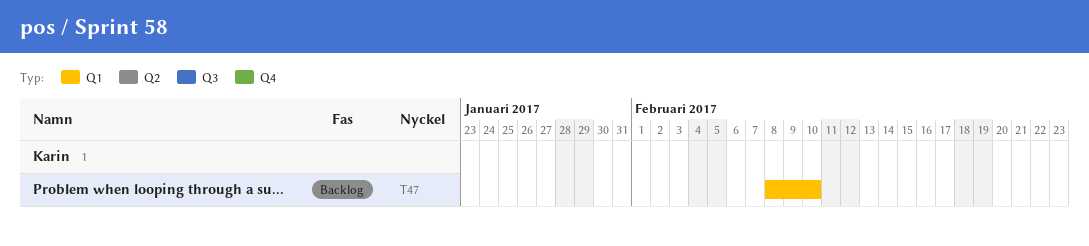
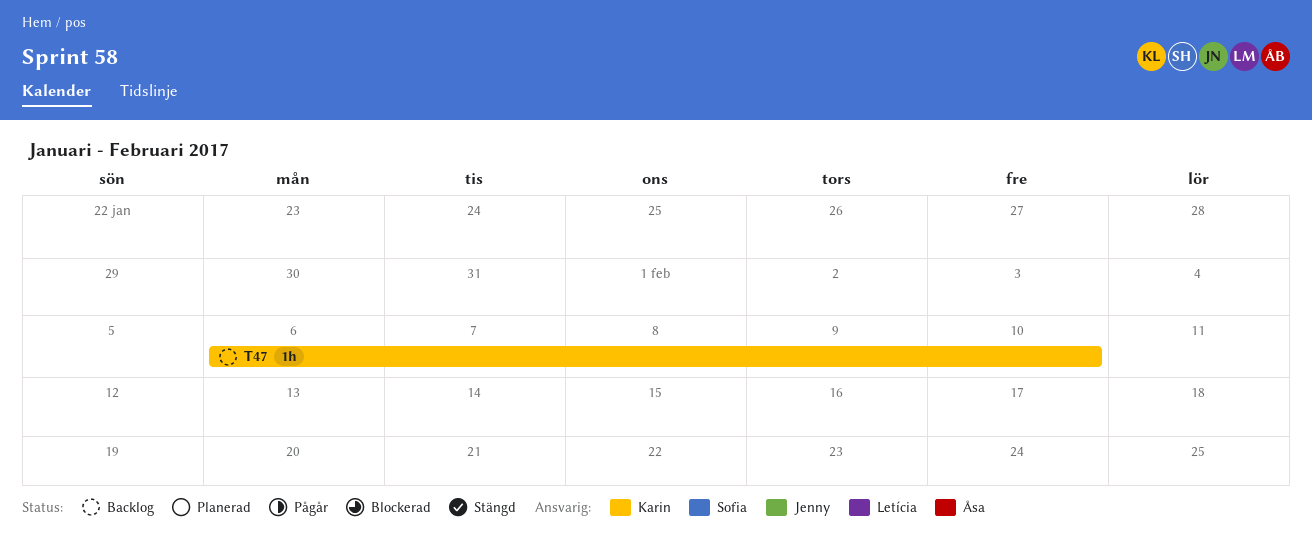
T47, start: Feb 8 -> Feb 6

